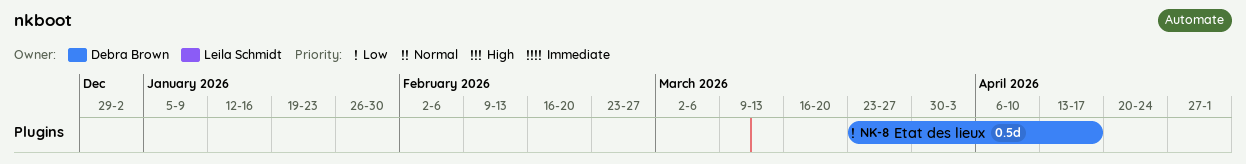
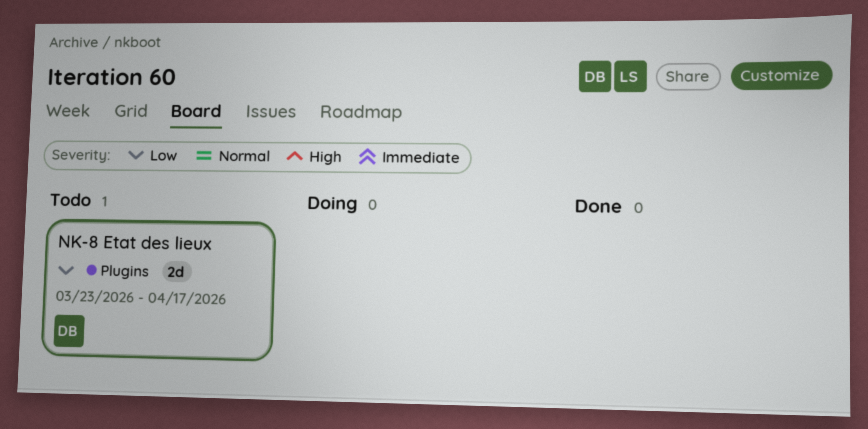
NK-8, estimate: 0.5d -> 2d

